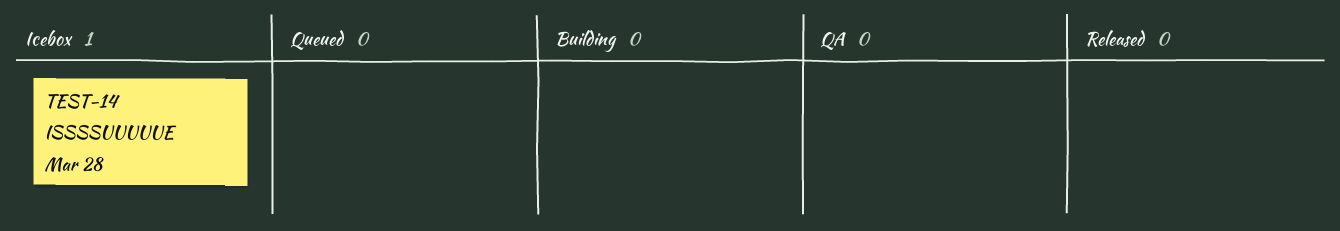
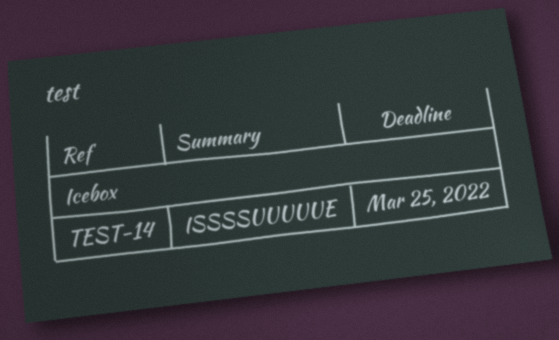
TEST-14, due: Mar 28 -> Mar 25

